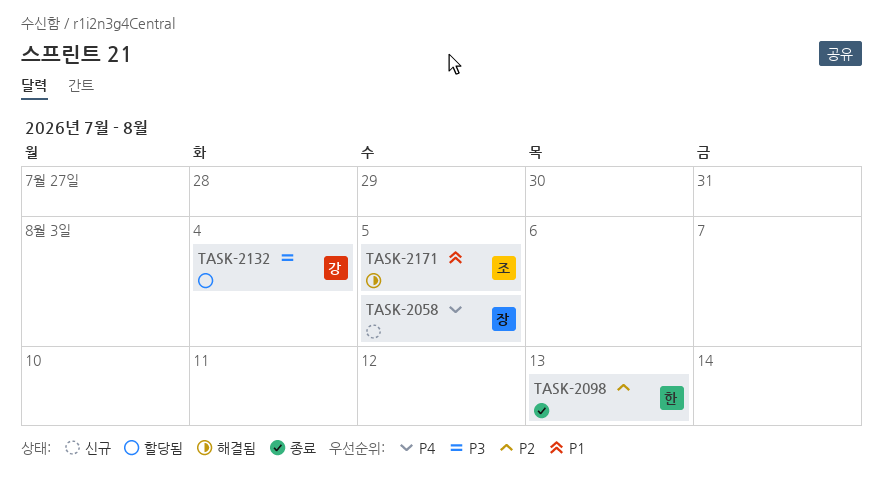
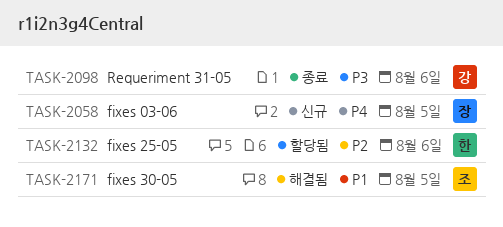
TASK-2098, owner: 한 -> 강
TASK-2098, priority: P2 -> P3
TASK-2098, due: Aug 13 -> Aug 6
TASK-2132, owner: 강 -> 한
TASK-2132, priority: P3 -> P2
TASK-2132, due: Aug 4 -> Aug 6

